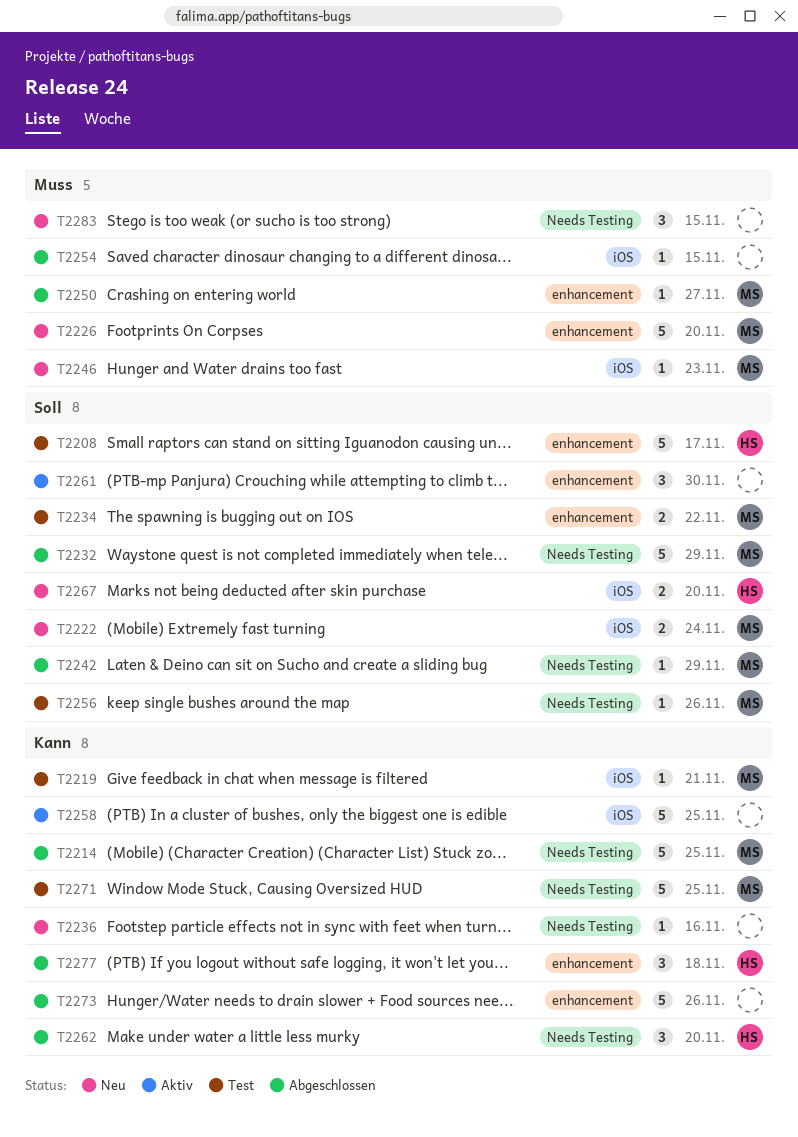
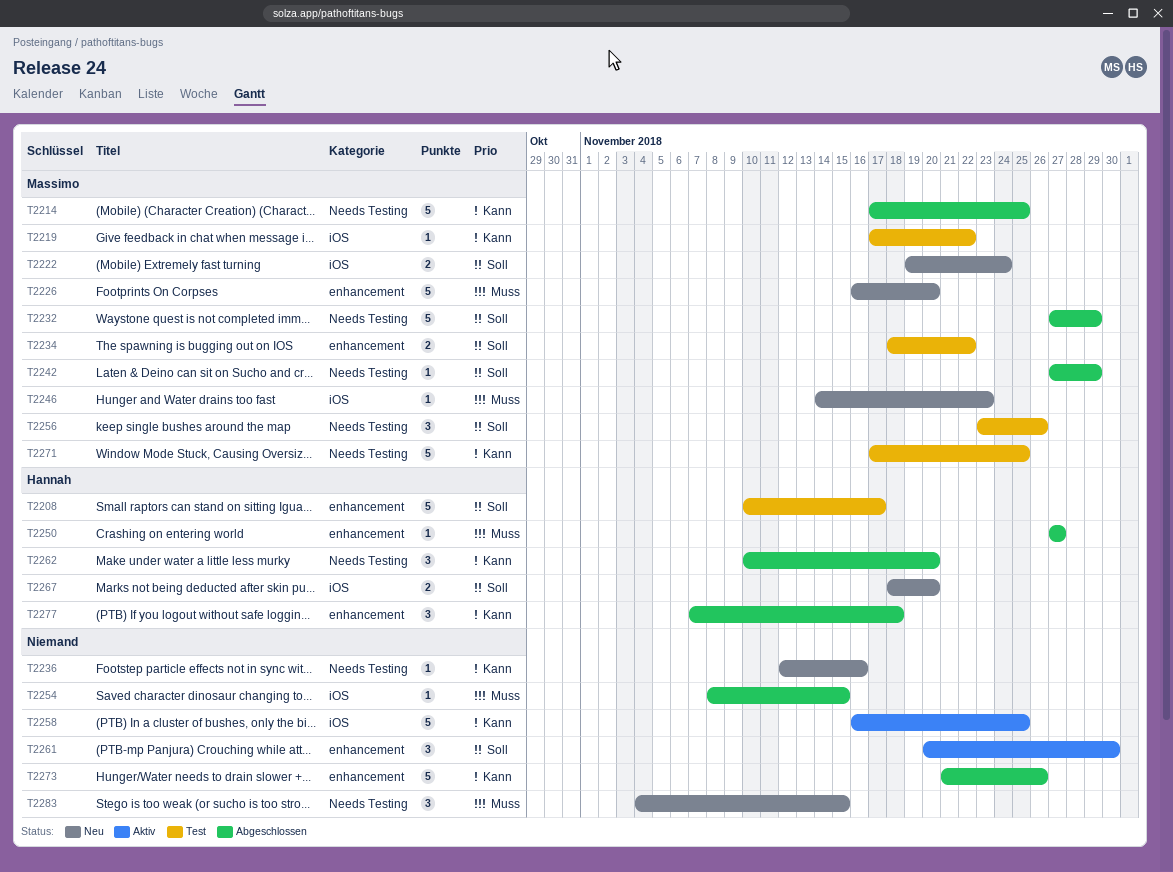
T2219, due: Nov 21 -> Nov 22
T2250, owner: Massimo -> Hannah
T2256, estimate: 1 -> 3

